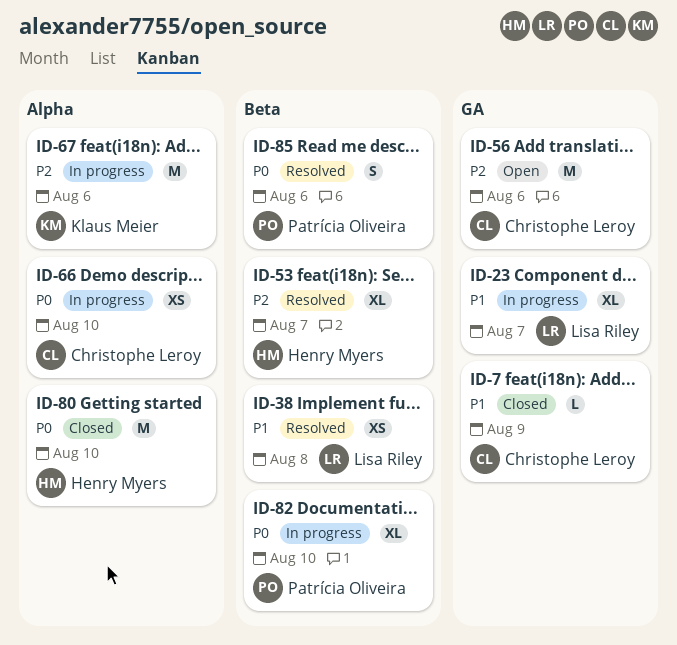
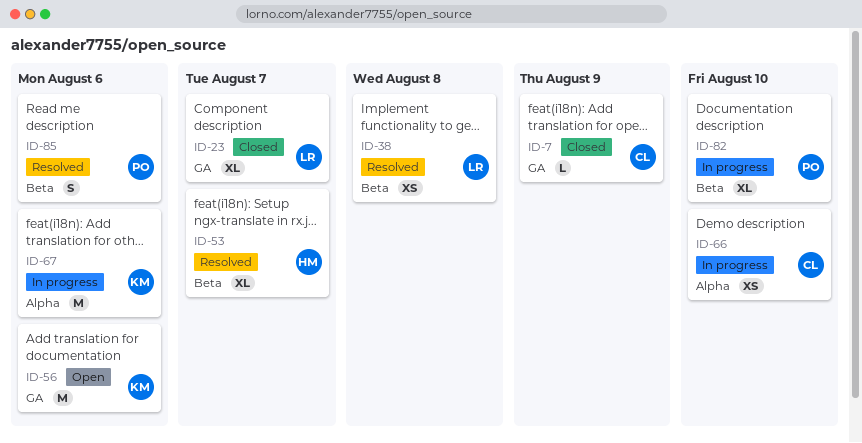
ID-23, status: In progress -> Closed
ID-56, owner: Christophe Leroy -> Klaus Meier
ID-80: present -> none

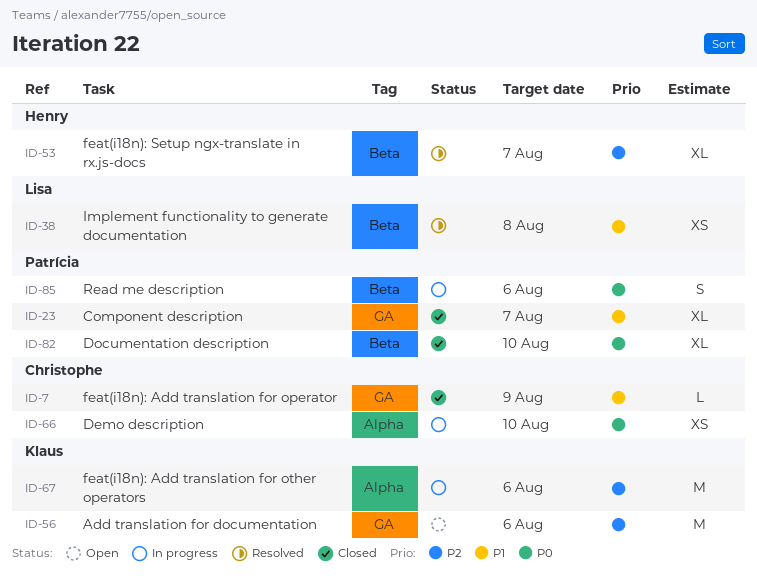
ID-23, owner: Lisa -> Patrícia
ID-82, status: In progress -> Closed
ID-85, status: Resolved -> In progress

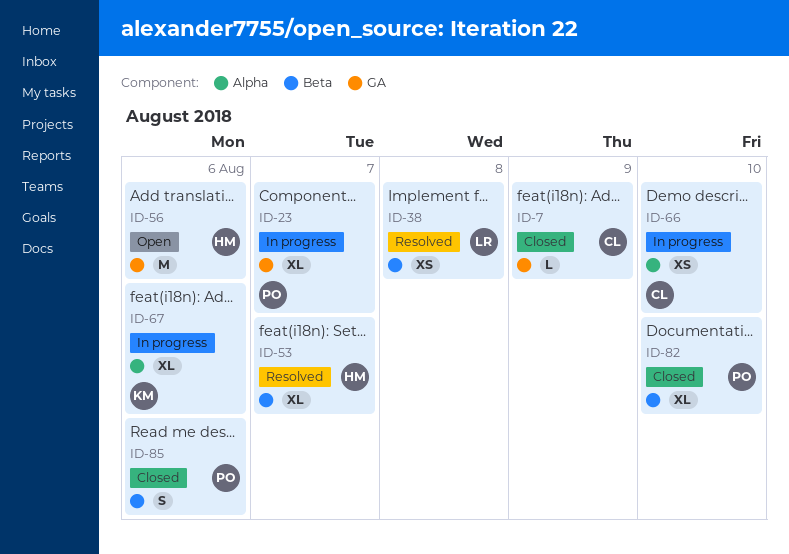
ID-23, status: Closed -> In progress
ID-56, owner: Klaus -> Henry
ID-67, estimate: M -> XL
ID-85, status: In progress -> Closed

